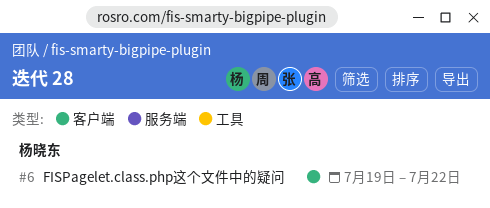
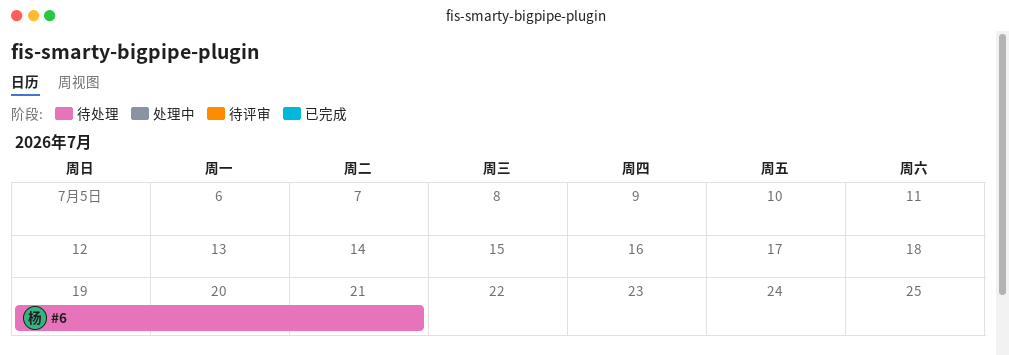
#6, due: Jul 22 -> Jul 21

